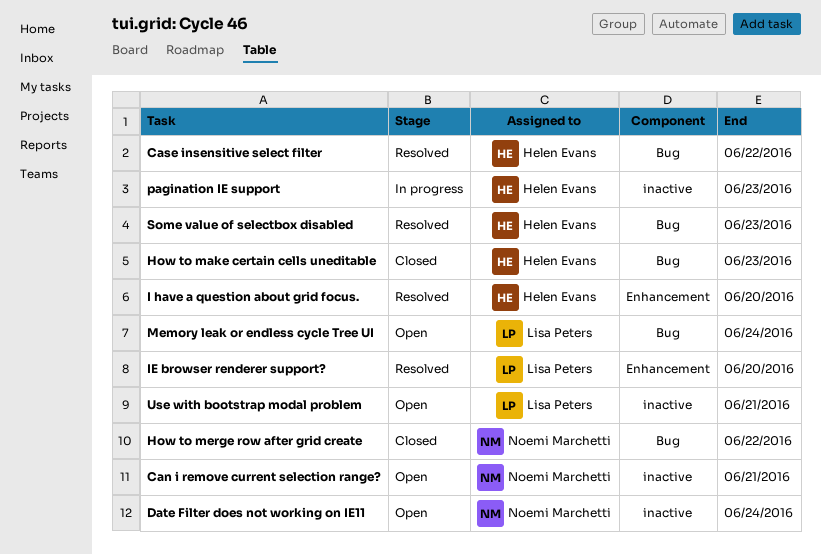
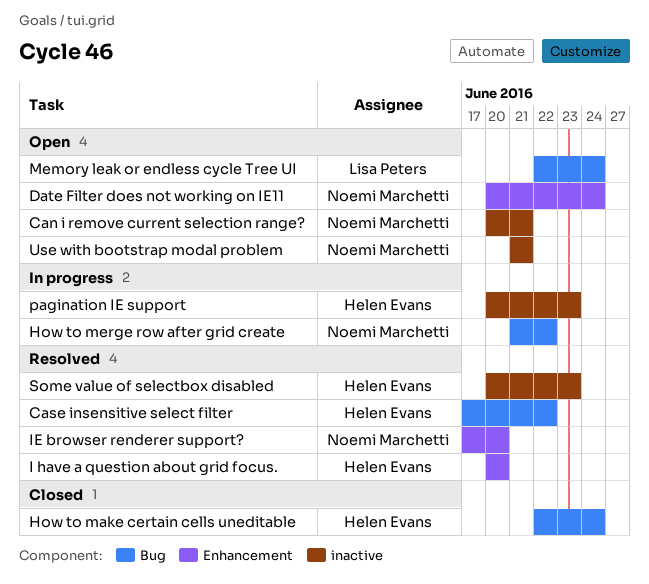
Date Filter does not working on IE11, label: inactive -> Enhancement
How to make certain cells uneditable, due: Jun 23 -> Jun 24
How to merge row after grid create, status: Closed -> In progress
IE browser renderer support?, owner: Lisa Peters -> Noemi Marchetti
Some value of selectbox disabled, label: Bug -> inactive
Use with bootstrap modal problem, owner: Lisa Peters -> Noemi Marchetti

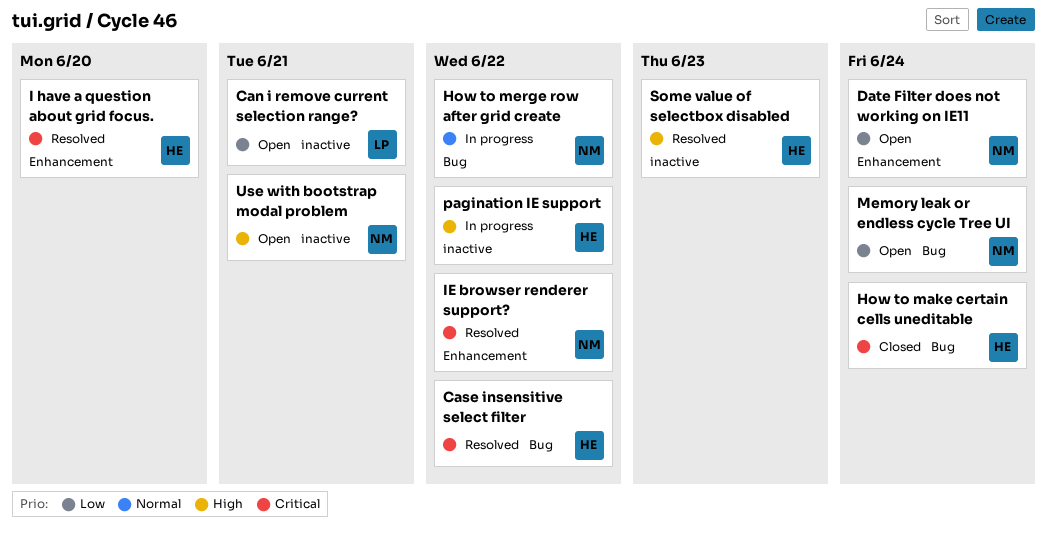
Can i remove current selection range?, owner: Noemi Marchetti -> Lisa Peters
IE browser renderer support?, due: Jun 20 -> Jun 22
Memory leak or endless cycle Tree UI, owner: Lisa Peters -> Noemi Marchetti
pagination IE support, due: Jun 23 -> Jun 22

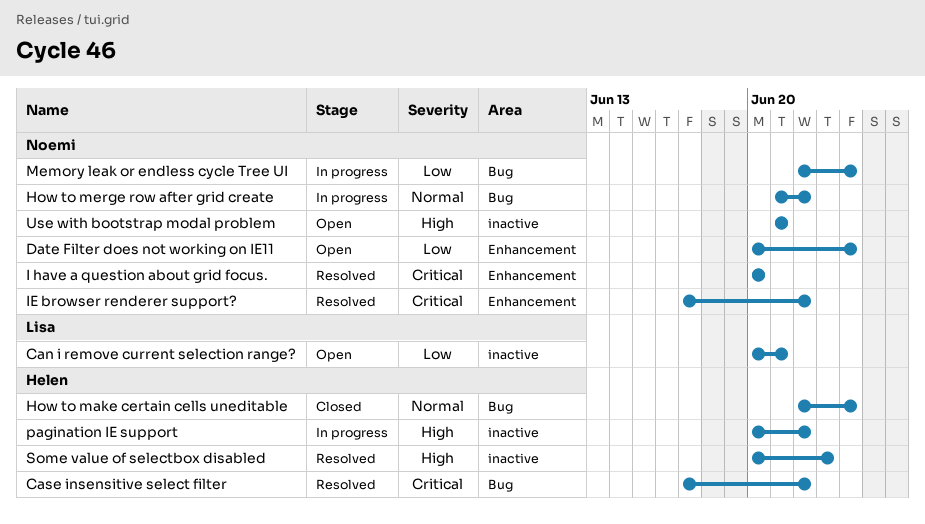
How to make certain cells uneditable, priority: Critical -> Normal
I have a question about grid focus., owner: Helen -> Noemi
Memory leak or endless cycle Tree UI, status: Open -> In progress

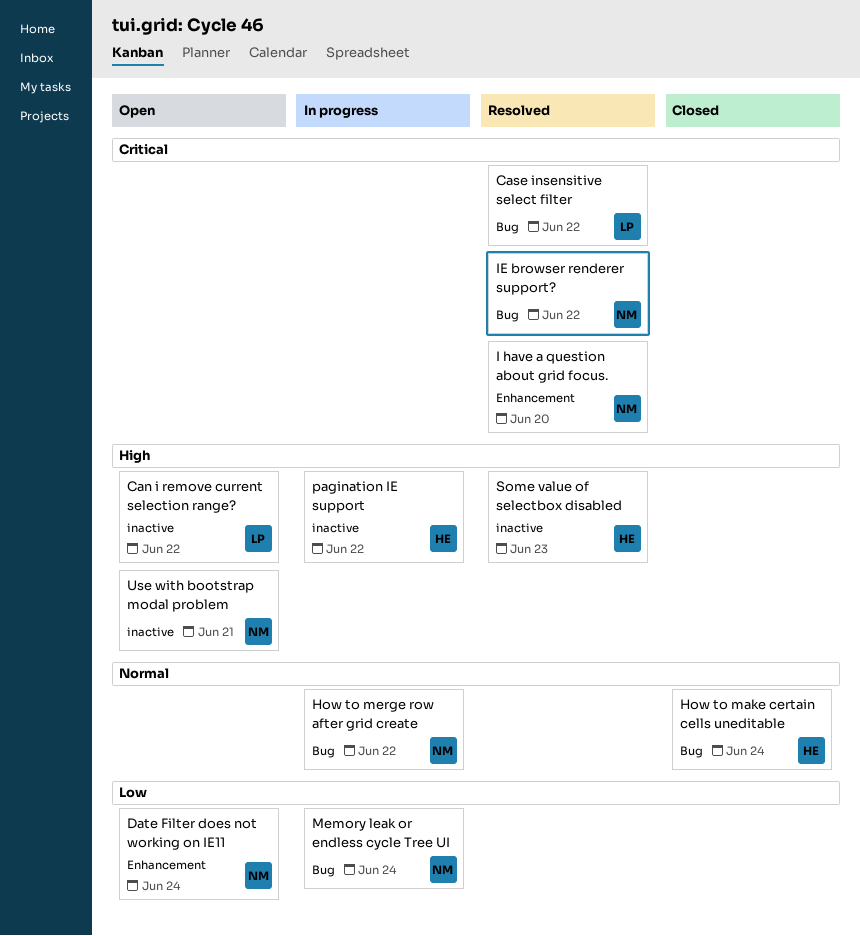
Can i remove current selection range?, priority: Low -> High
Can i remove current selection range?, due: Jun 21 -> Jun 22
Case insensitive select filter, owner: Helen -> Lisa
IE browser renderer support?, label: Enhancement -> Bug

